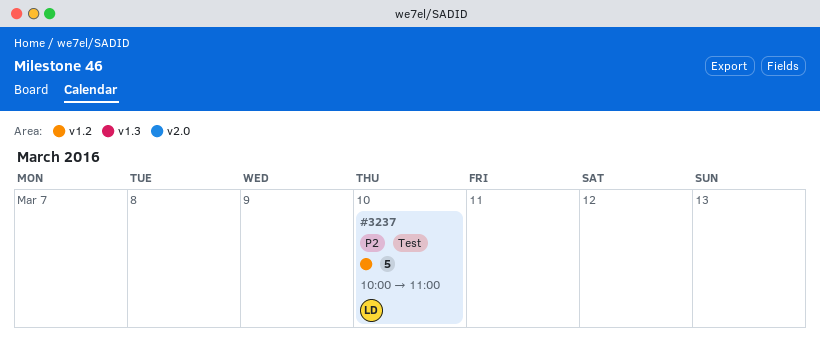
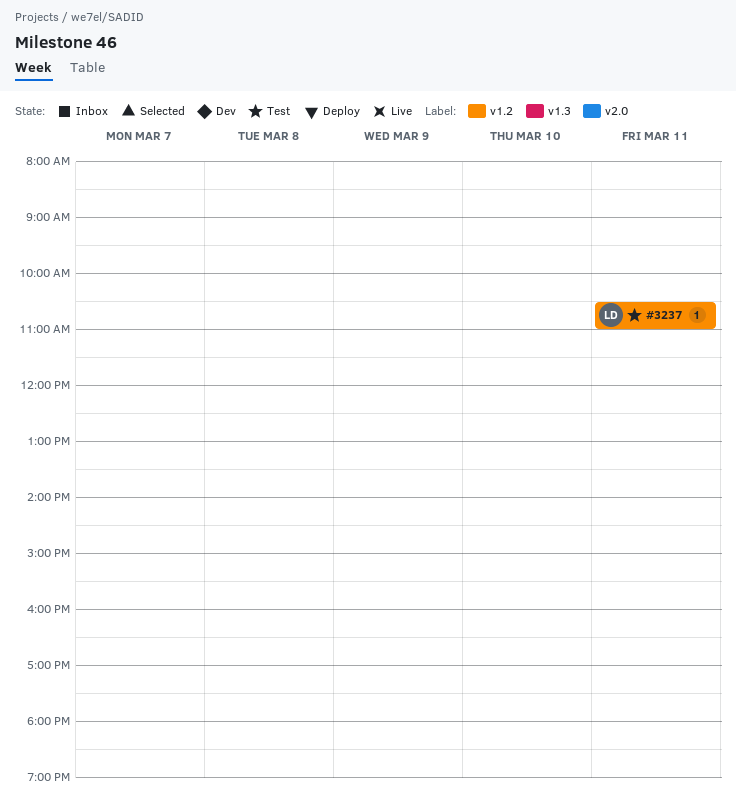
#3237, estimate: 5 -> 1
#3237, day: Mar 10 -> Mar 11
#3237, begins: 10:00 -> 10:30

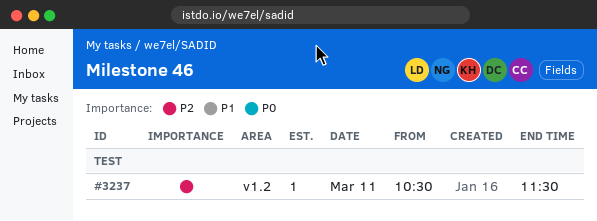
#3237, ends: 11:00 -> 11:30

